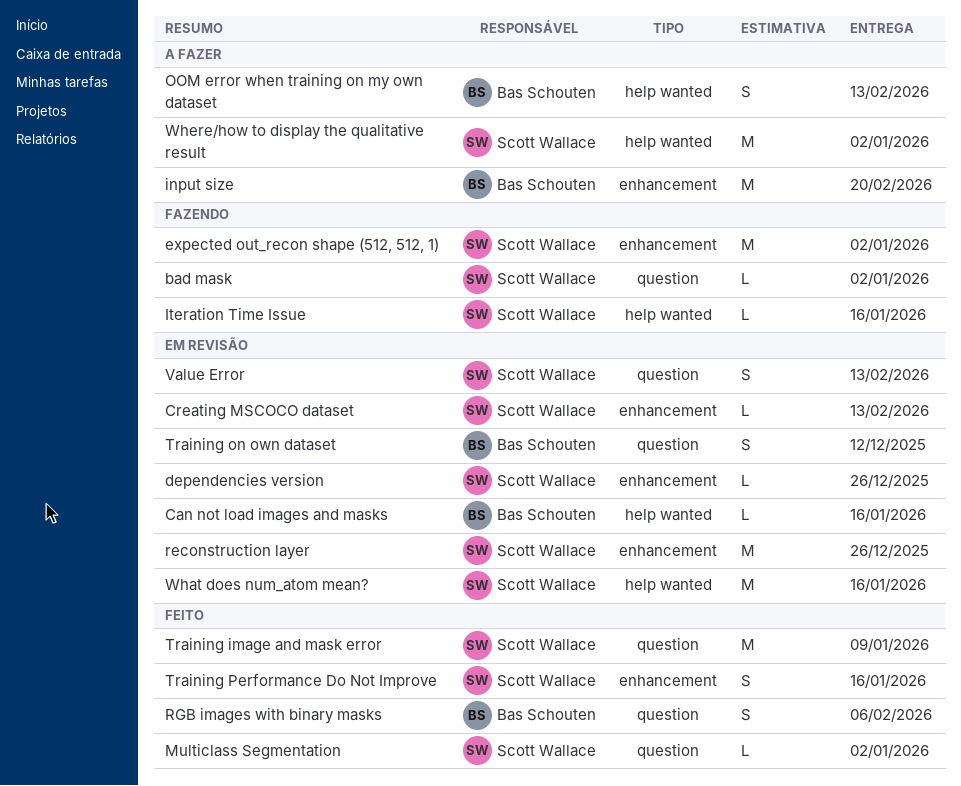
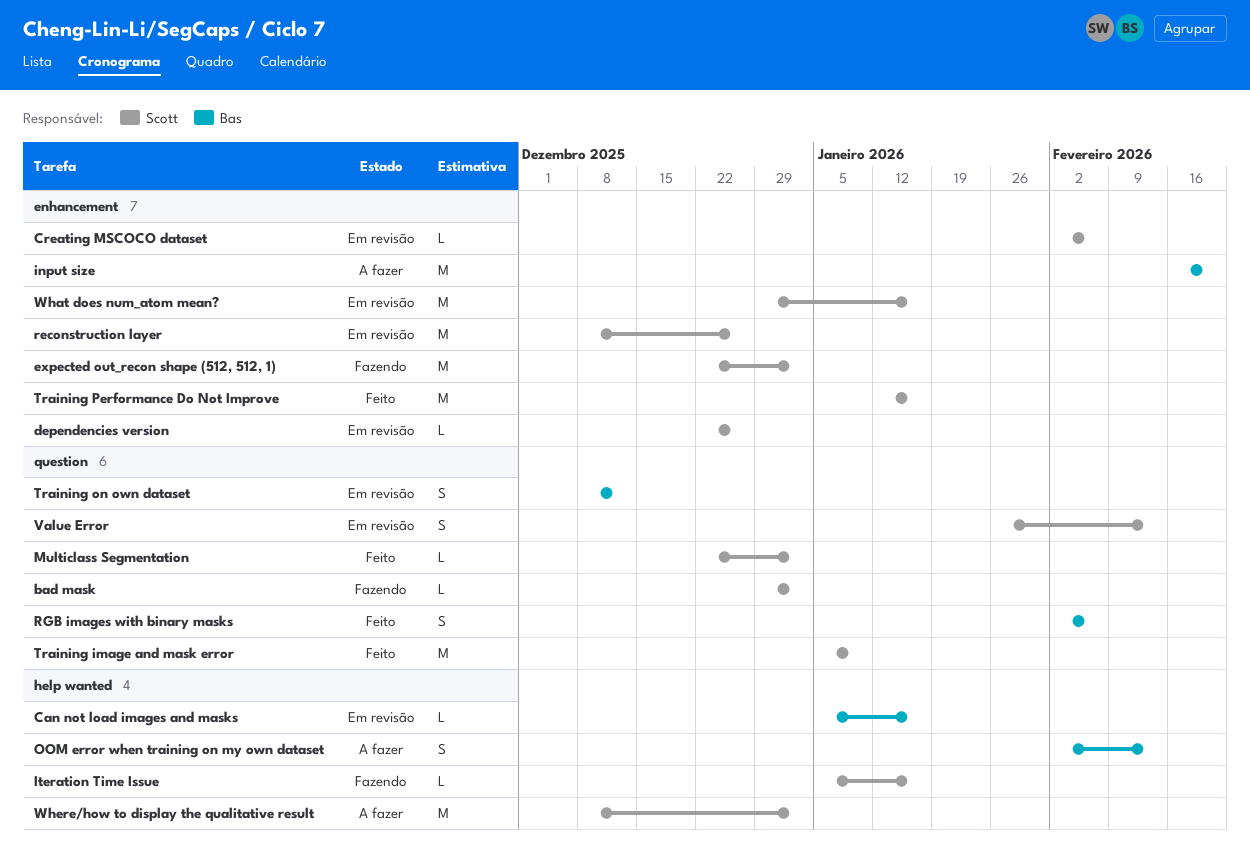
Creating MSCOCO dataset, due: Feb 13 -> Feb 6
Training Performance Do Not Improve, estimate: S -> M
What does num_atom mean?, label: help wanted -> enhancement

